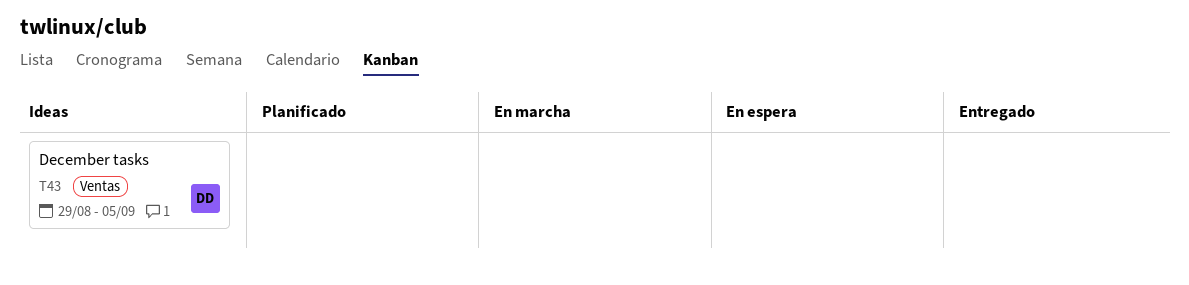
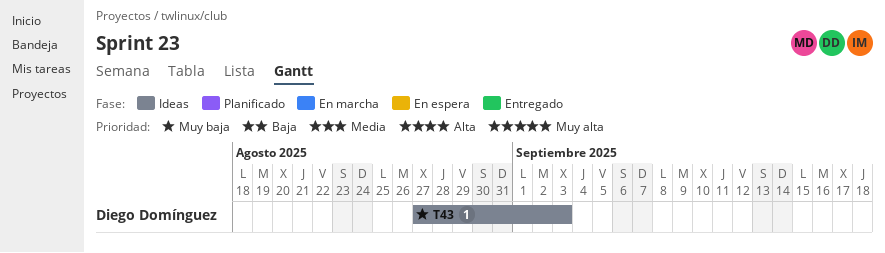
T43, start: Aug 29 -> Aug 27
T43, due: Sep 5 -> Sep 3

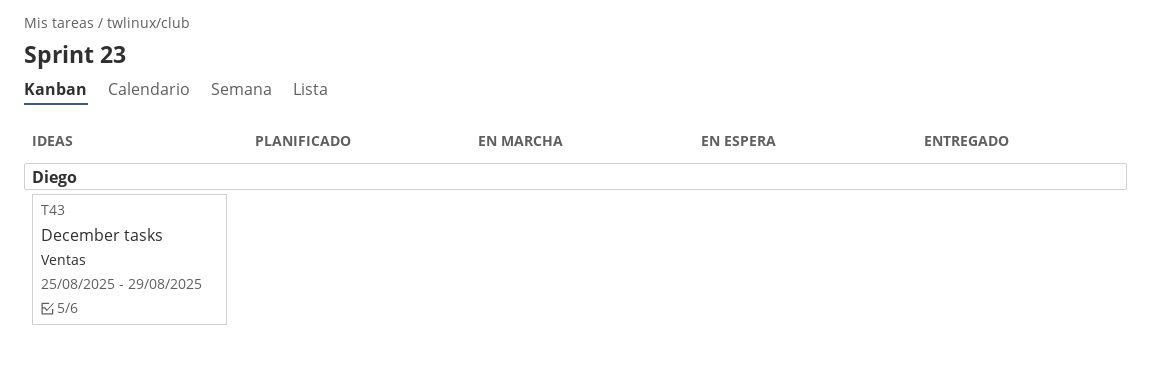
T43, start: Aug 27 -> Aug 25
T43, due: Sep 3 -> Aug 29

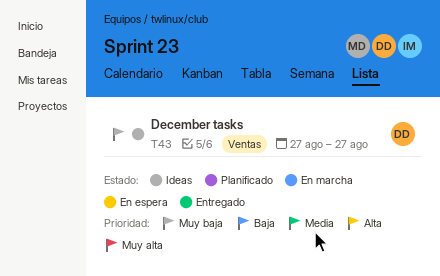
T43, start: Aug 25 -> Aug 27
T43, due: Aug 29 -> Aug 27

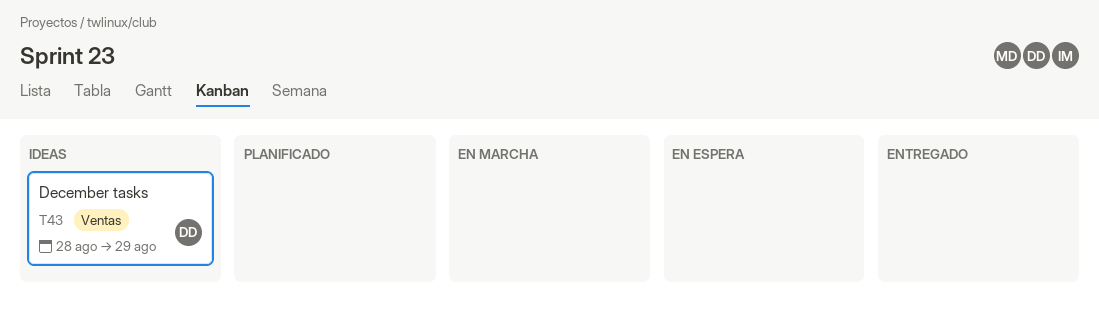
T43, start: Aug 27 -> Aug 28
T43, due: Aug 27 -> Aug 29

